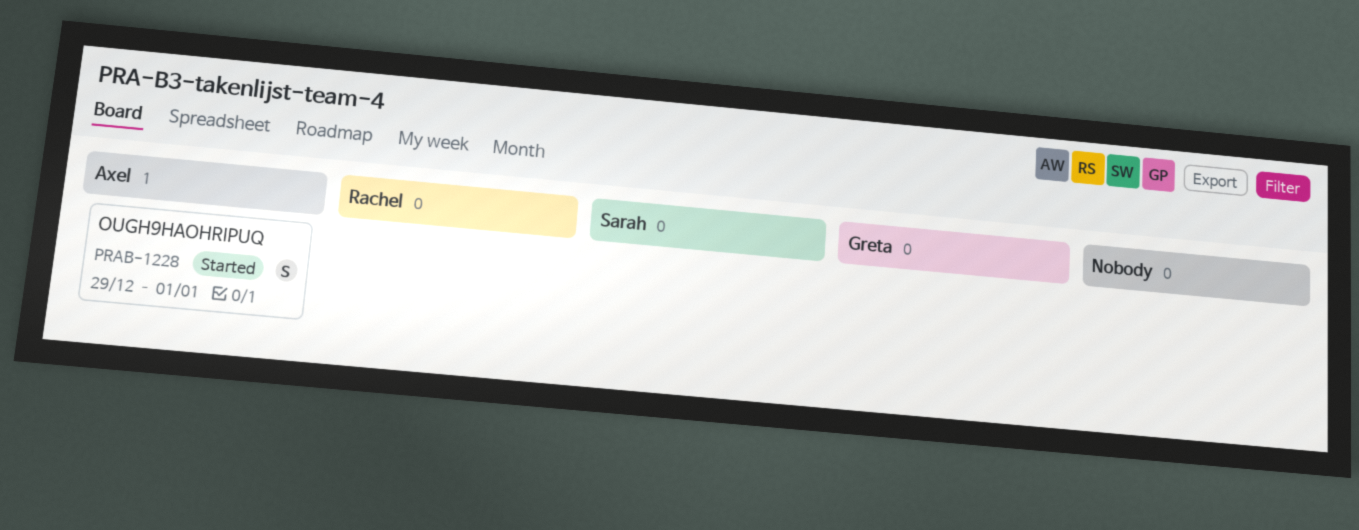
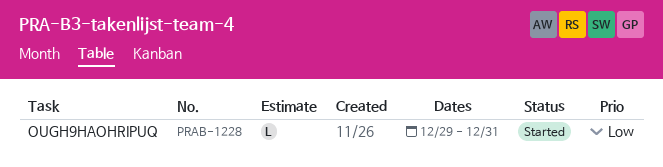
PRAB-1228, estimate: S -> L
PRAB-1228, due: Jan 1 -> Dec 31

